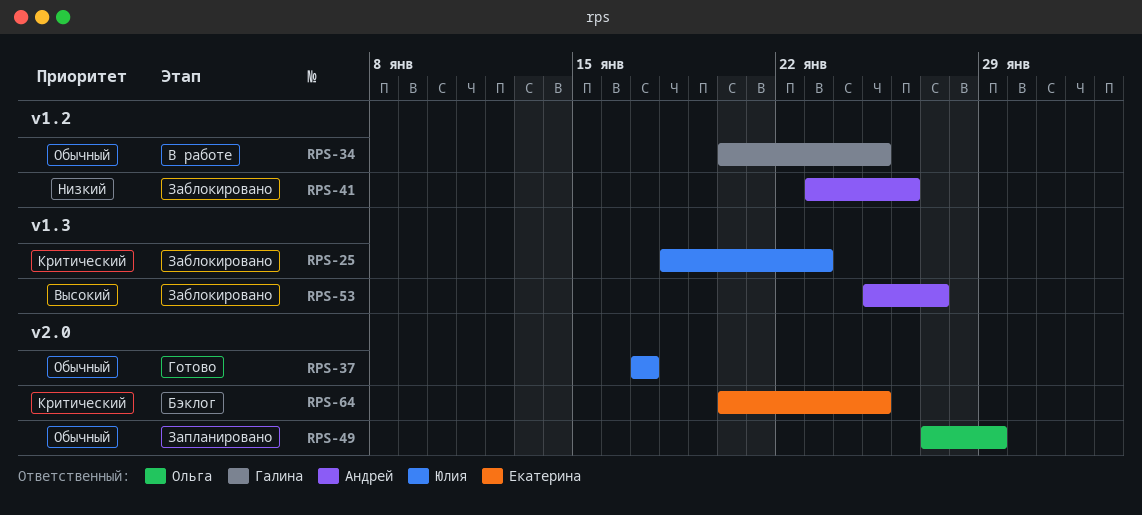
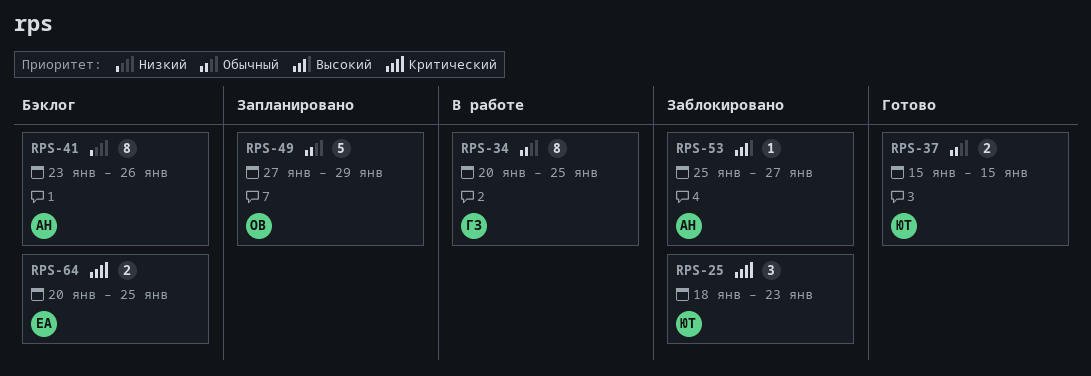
RPS-37, start: Jan 17 -> Jan 15
RPS-37, due: Jan 17 -> Jan 15
RPS-41, status: Заблокировано -> Бэклог

